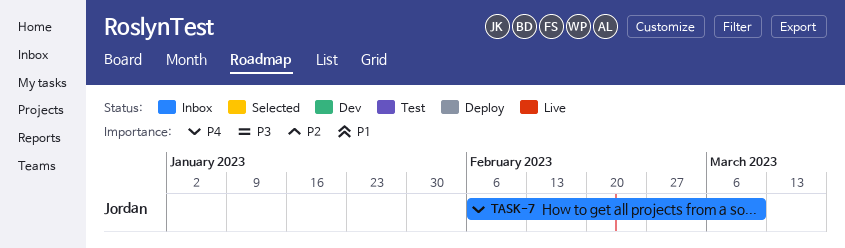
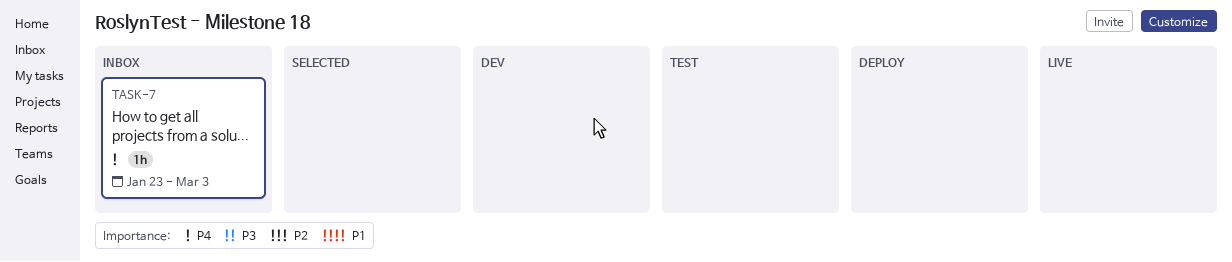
TASK-7, start: Feb 6 -> Jan 23
TASK-7, due: Mar 10 -> Mar 3

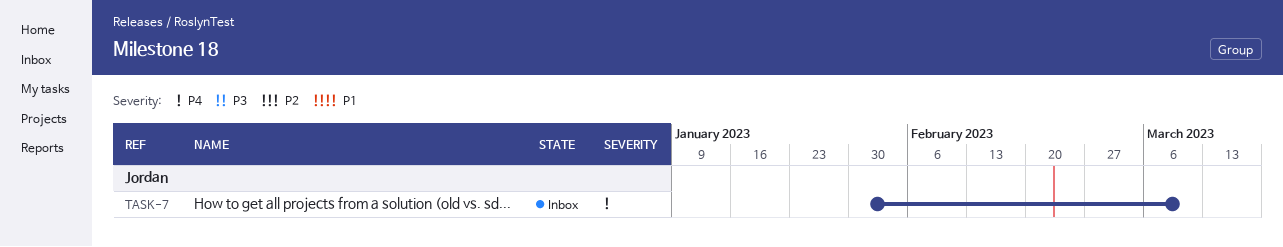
TASK-7, start: Jan 23 -> Jan 30
TASK-7, due: Mar 3 -> Mar 10

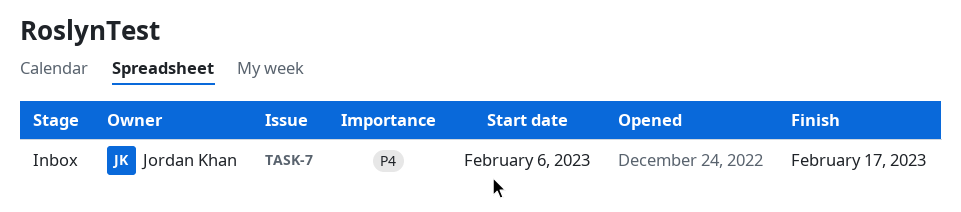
TASK-7, start: Jan 30 -> Feb 6
TASK-7, due: Mar 10 -> Feb 17

